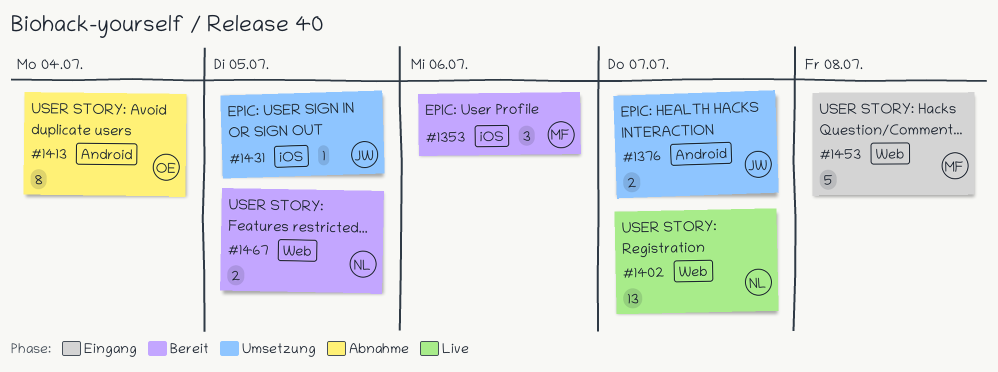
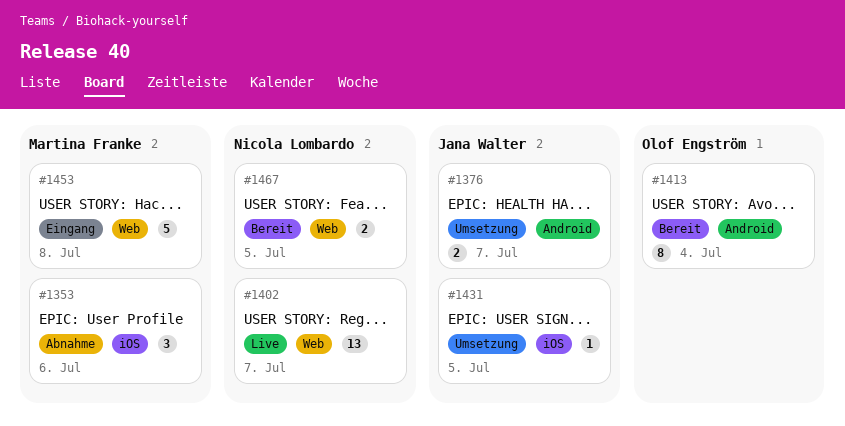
#1353, status: Bereit -> Abnahme
#1413, status: Abnahme -> Bereit

